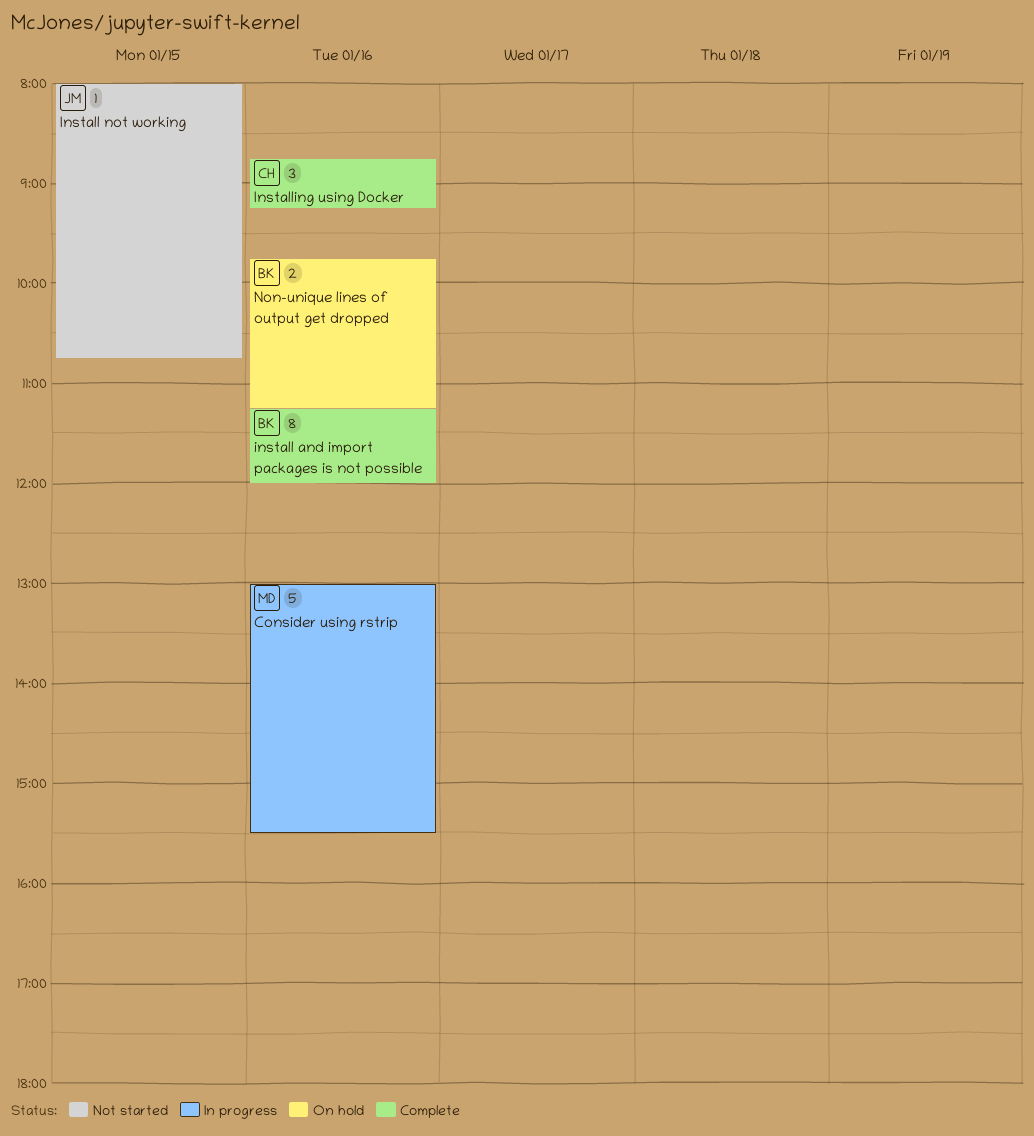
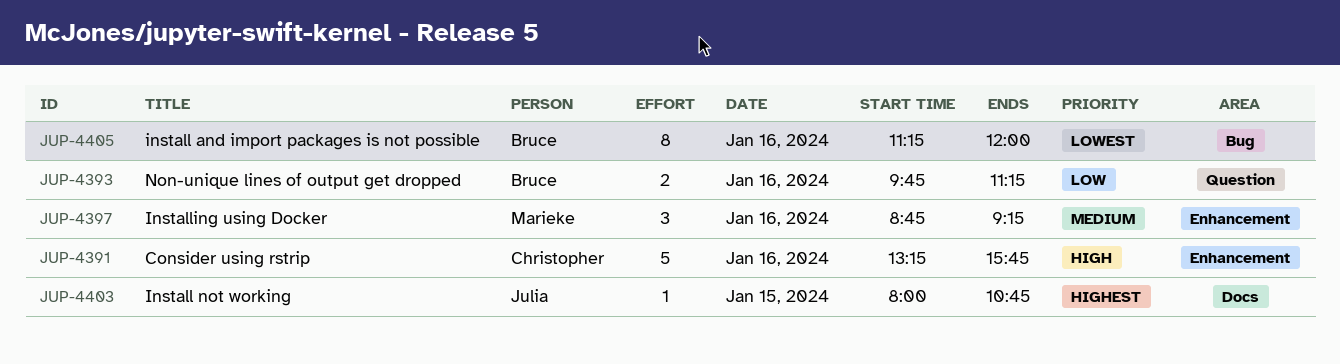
Consider using rstrip, owner: Marieke -> Christopher
Consider using rstrip, begins: 13:00 -> 13:15
Consider using rstrip, ends: 15:30 -> 15:45
Installing using Docker, owner: Christopher -> Marieke

